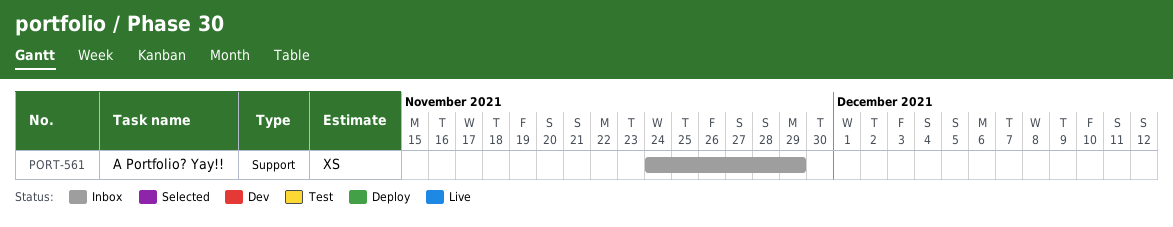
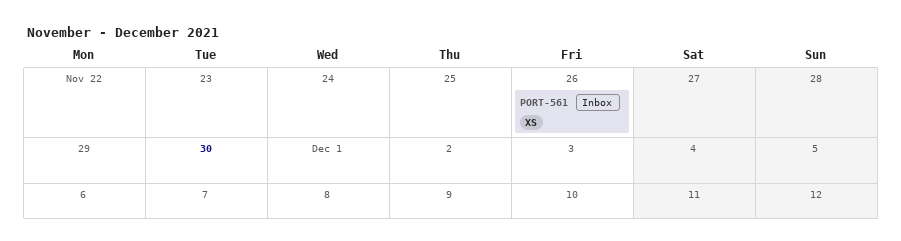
PORT-561, due: Nov 29 -> Nov 26

